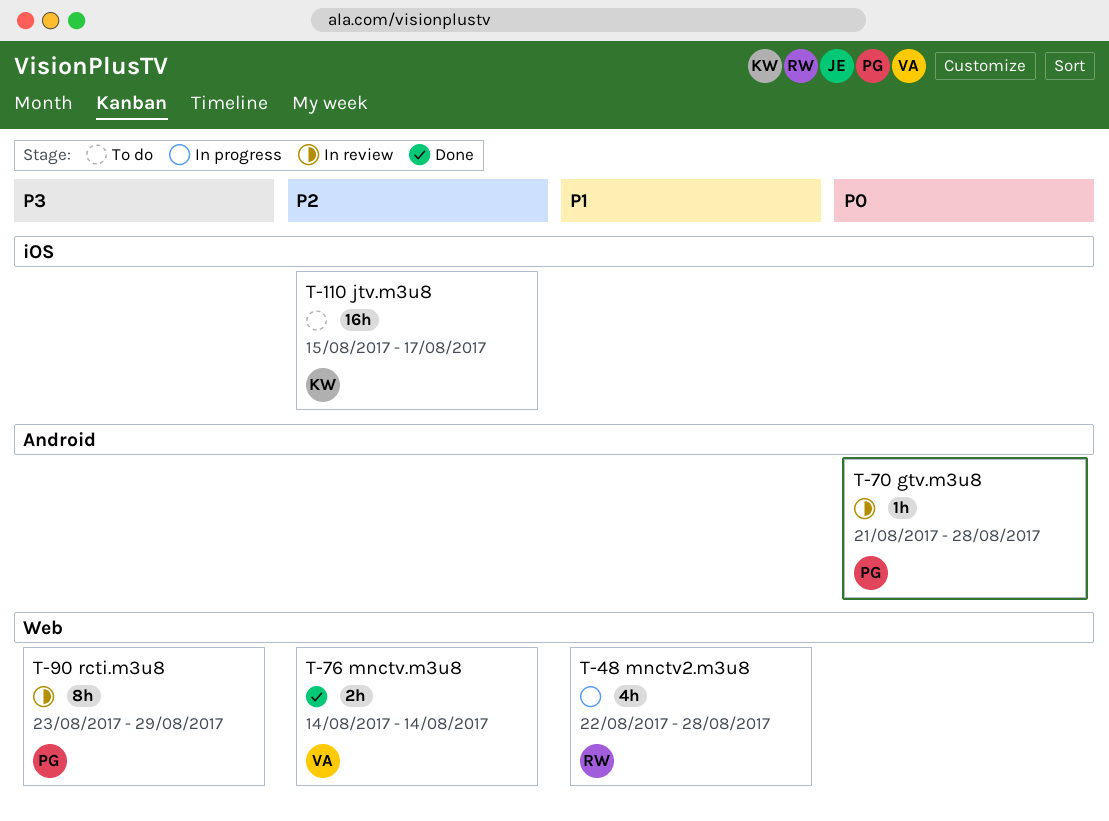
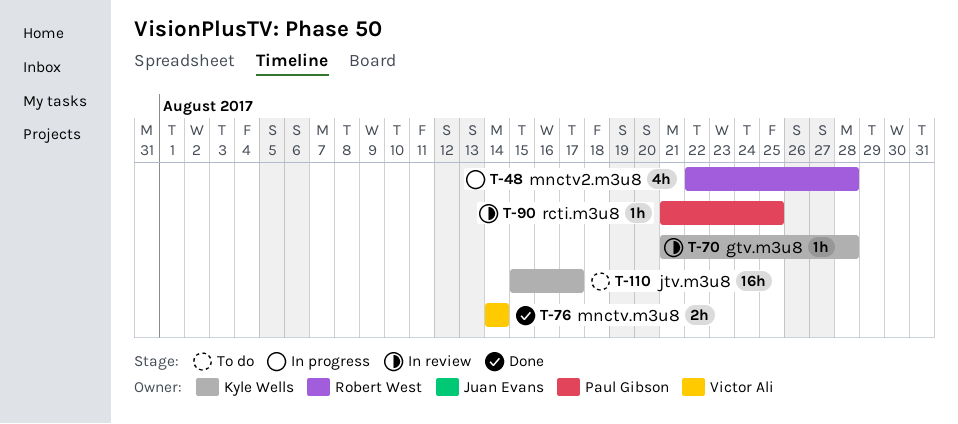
T-70, owner: Paul Gibson -> Kyle Wells
T-90, estimate: 8h -> 1h
T-90, start: Aug 23 -> Aug 21
T-90, due: Aug 29 -> Aug 25

